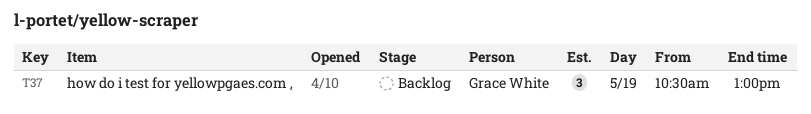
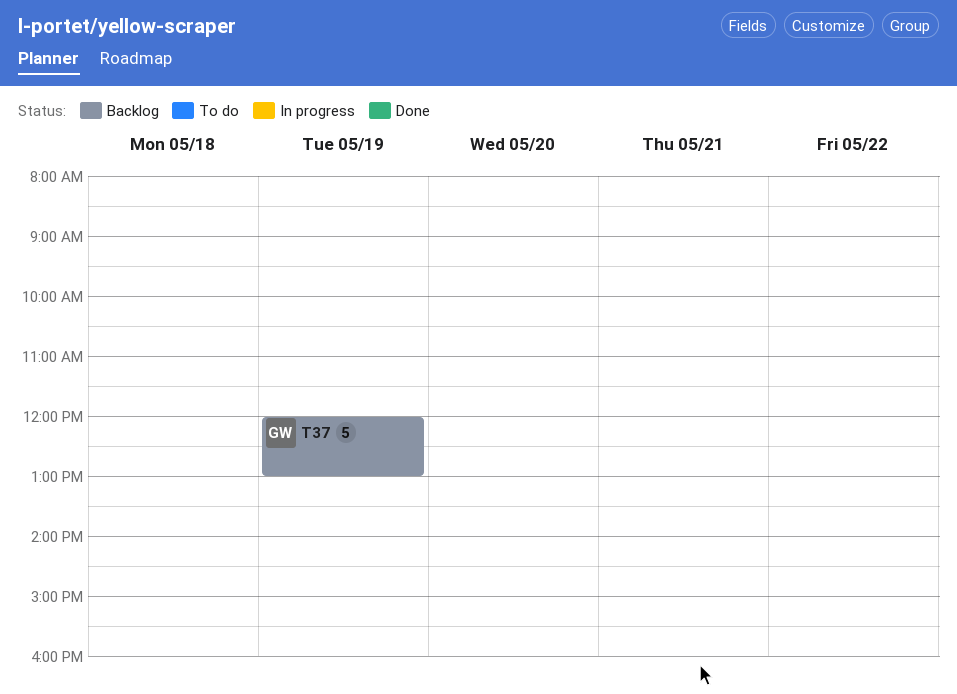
T37, estimate: 3 -> 5
T37, begins: 10:30 -> 12:00

